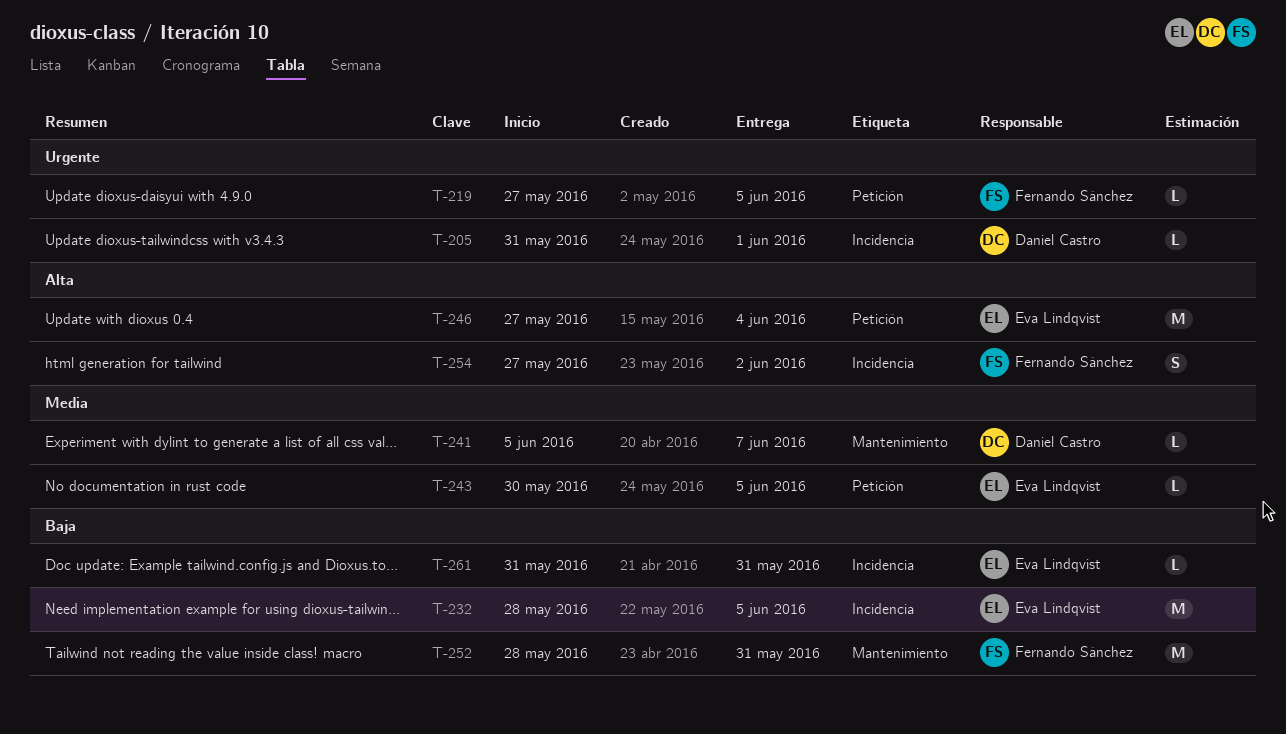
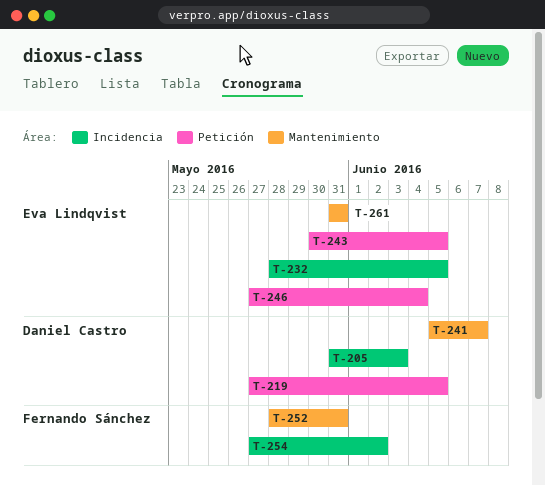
T-205, due: Jun 1 -> Jun 3
T-219, owner: Fernando Sánchez -> Daniel Castro
T-261, label: Incidencia -> Mantenimiento

